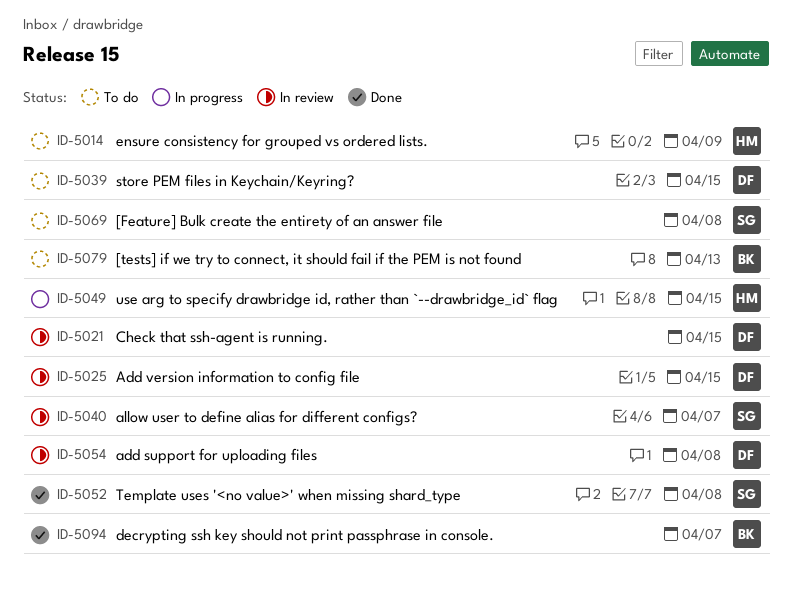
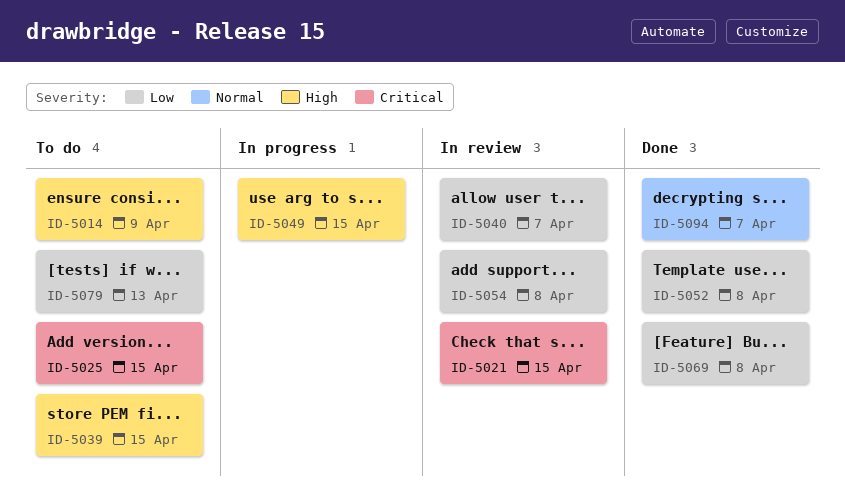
ID-5025, status: In review -> To do
ID-5069, status: To do -> Done

